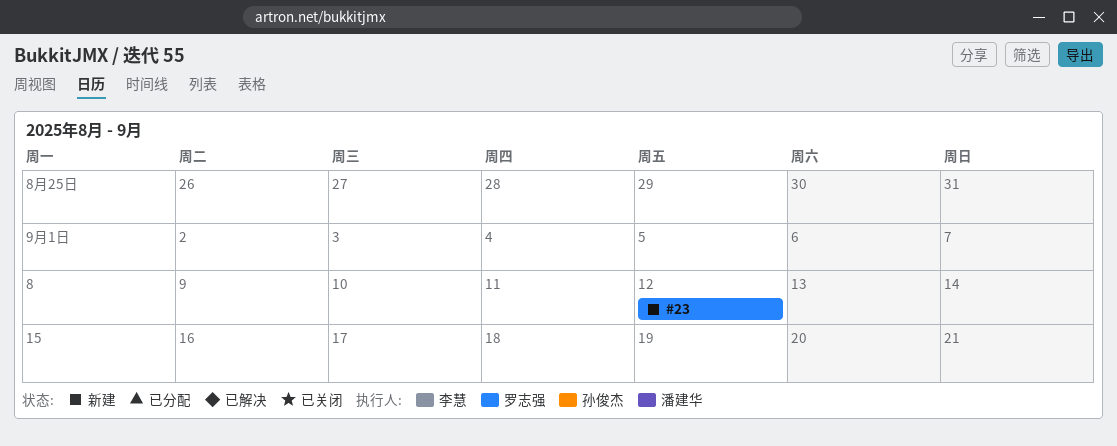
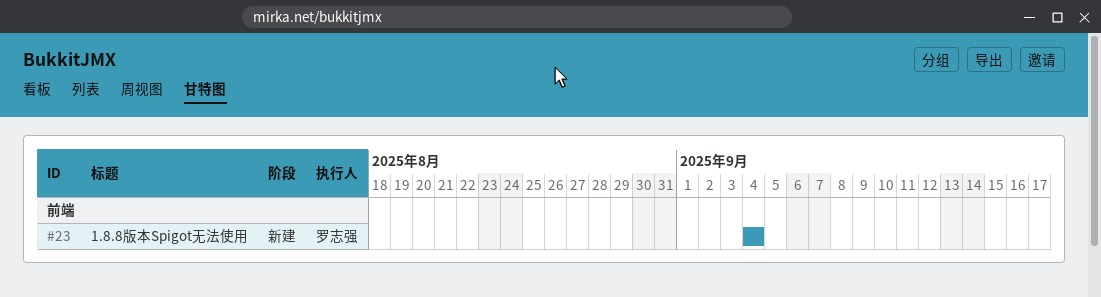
#23, start: Sep 12 -> Sep 4
#23, due: Sep 12 -> Sep 4

